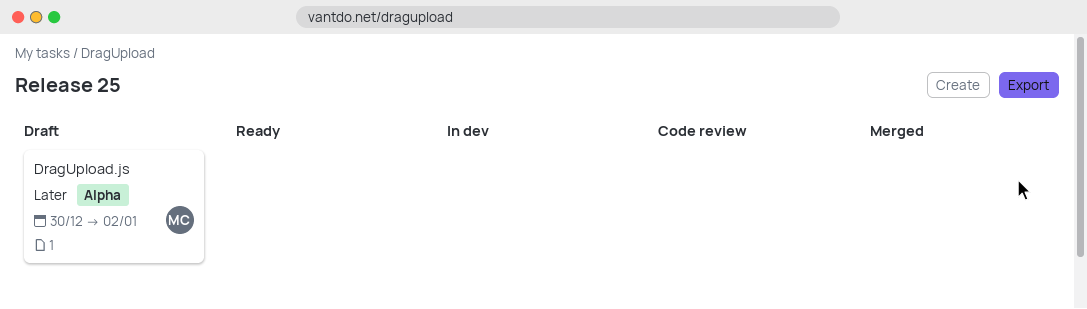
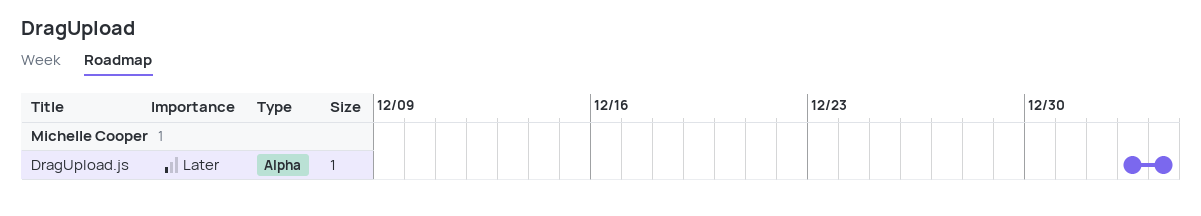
DragUpload.js, start: Dec 30 -> Jan 2
DragUpload.js, due: Jan 2 -> Jan 3

